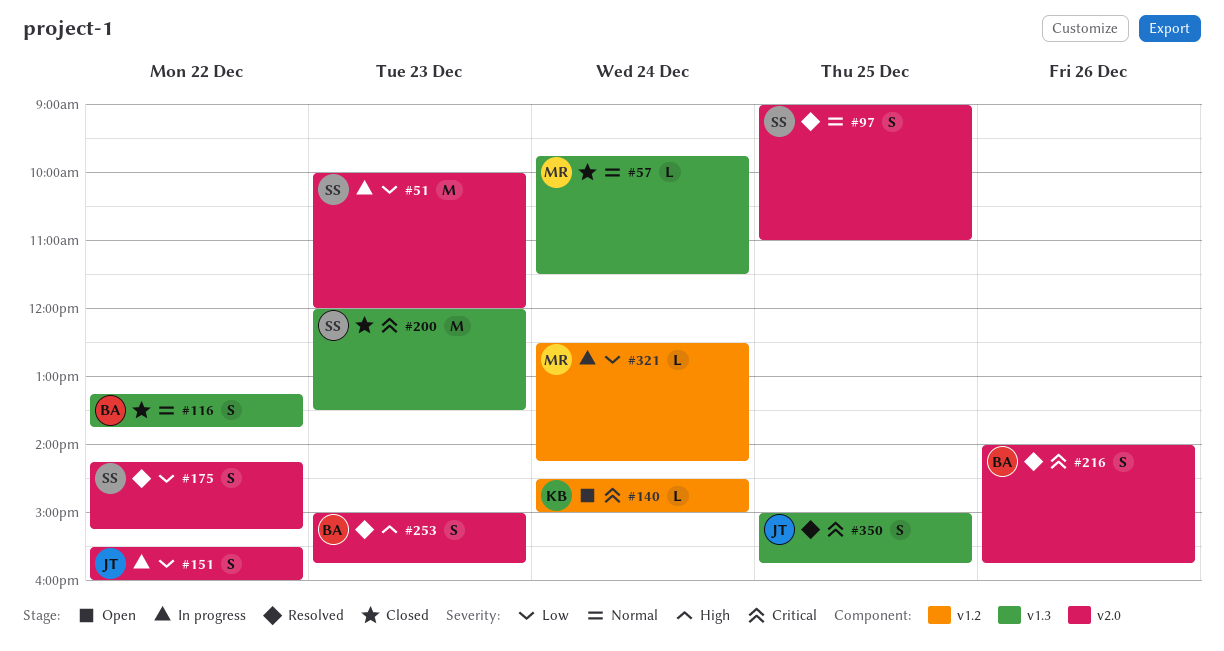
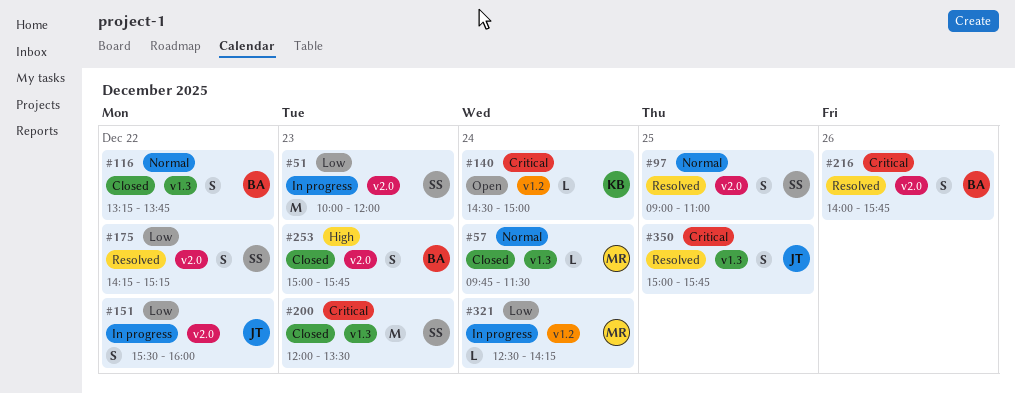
#253, status: Resolved -> Closed

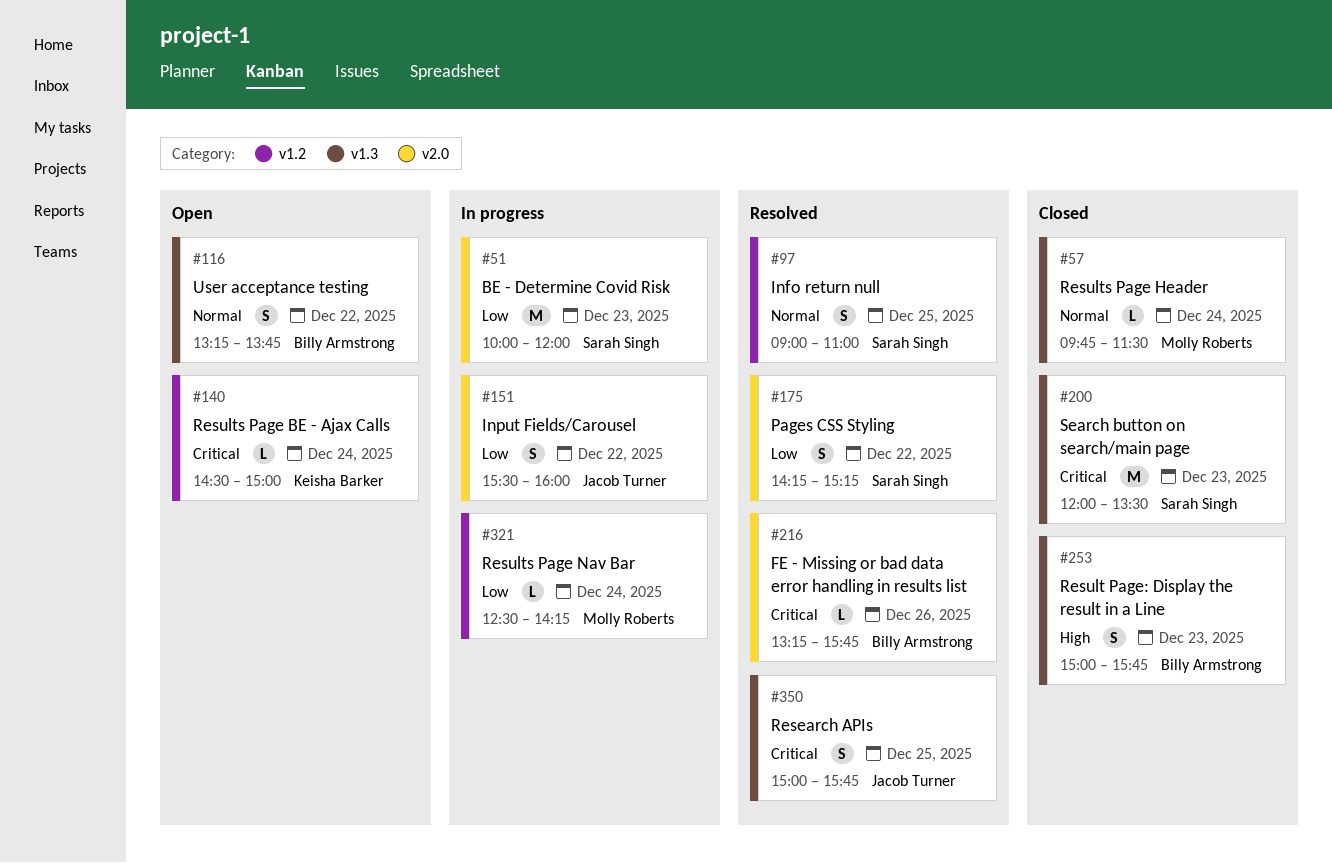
#97, label: v2.0 -> v1.2
#116, status: Closed -> Open
#216, estimate: S -> L
#216, begins: 14:00 -> 13:15
#253, label: v2.0 -> v1.3

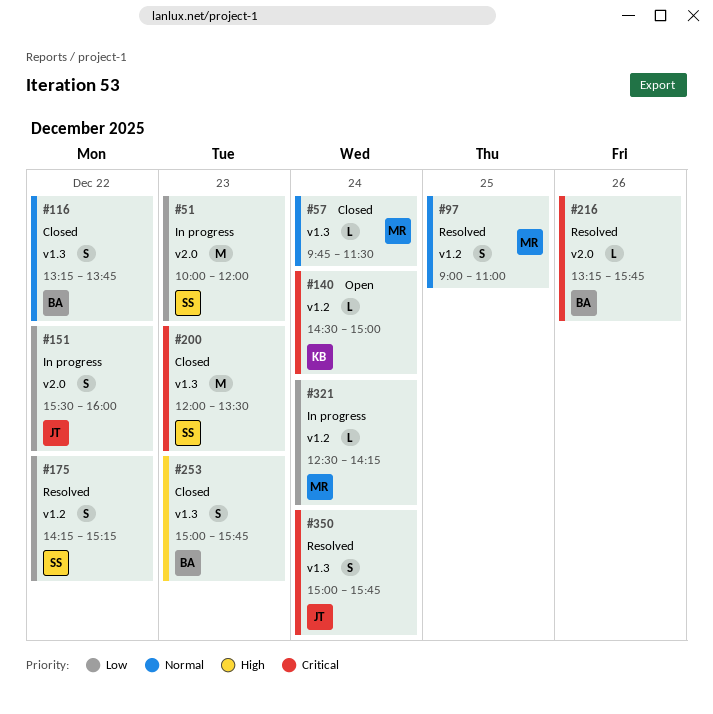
#97, owner: Sarah Singh -> Molly Roberts
#116, status: Open -> Closed
#175, label: v2.0 -> v1.2
#350, day: Dec 25 -> Dec 24

